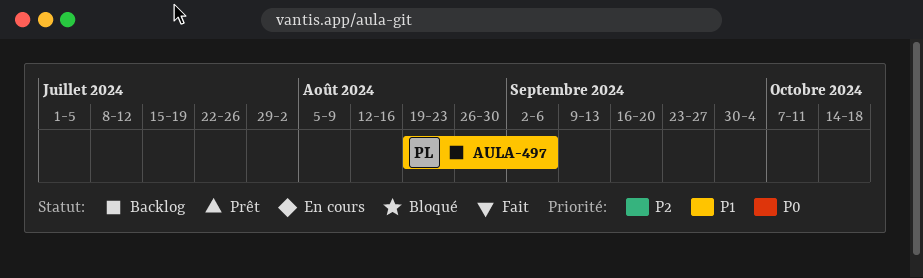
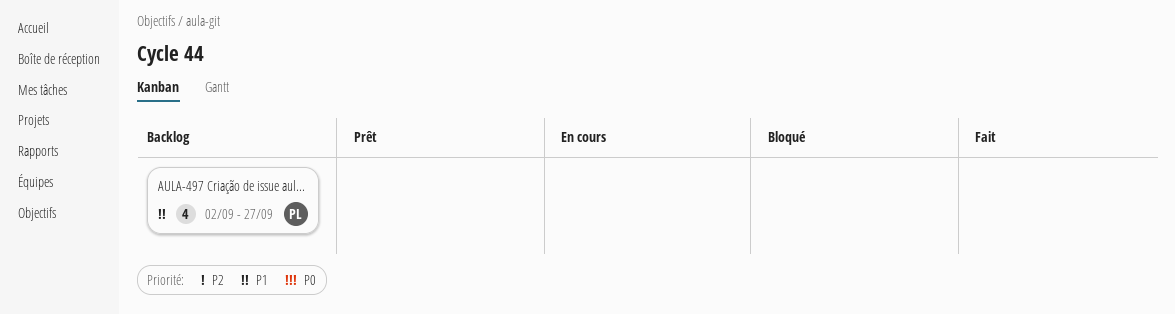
AULA-497, start: Aug 19 -> Sep 2
AULA-497, due: Sep 6 -> Sep 27

